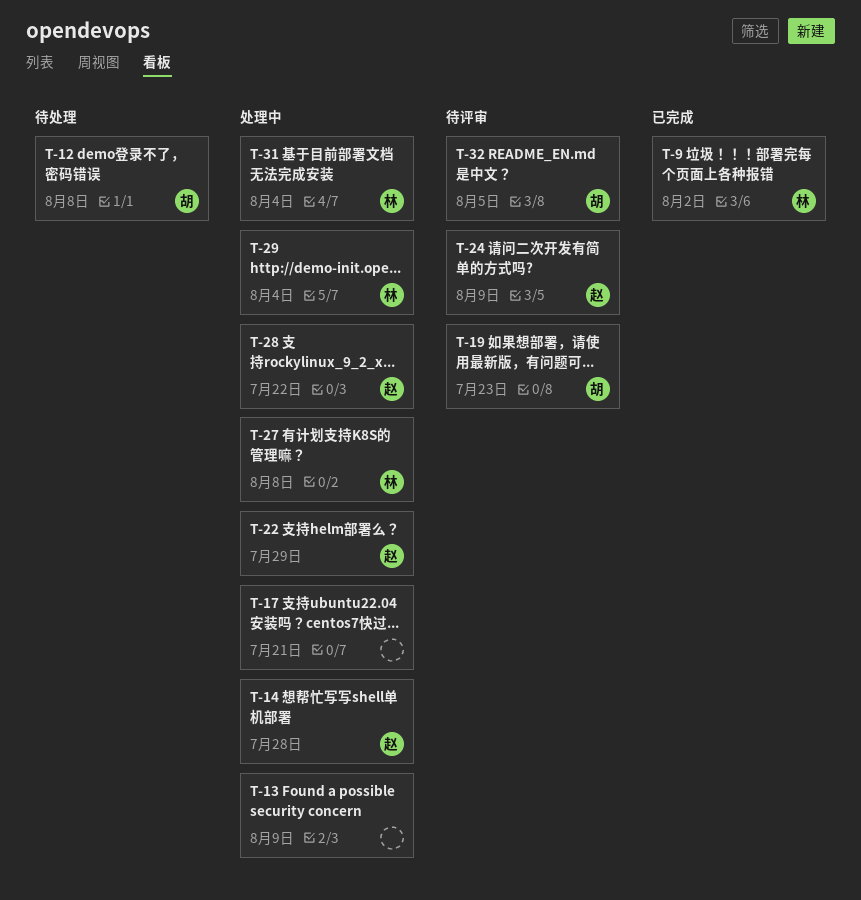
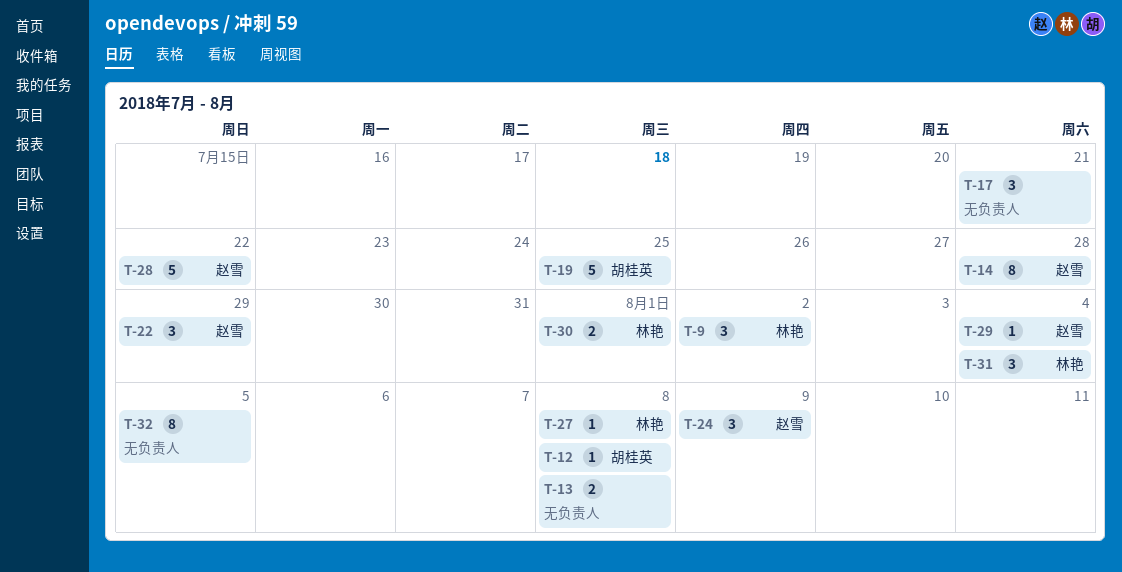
T-13, due: Aug 9 -> Aug 8
T-19, due: Jul 23 -> Jul 25
T-29, owner: 林艳 -> 赵雪
T-30: none -> present
T-32, owner: 胡桂英 -> none

